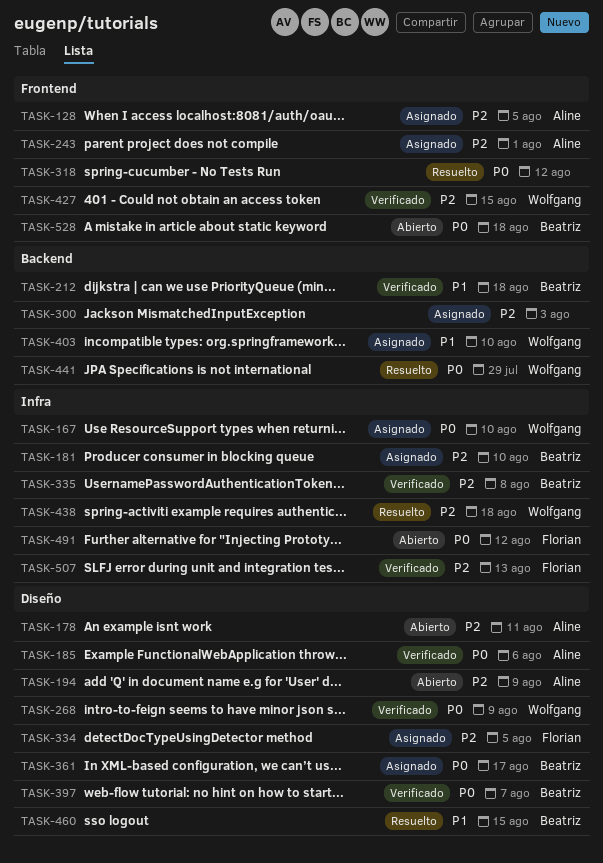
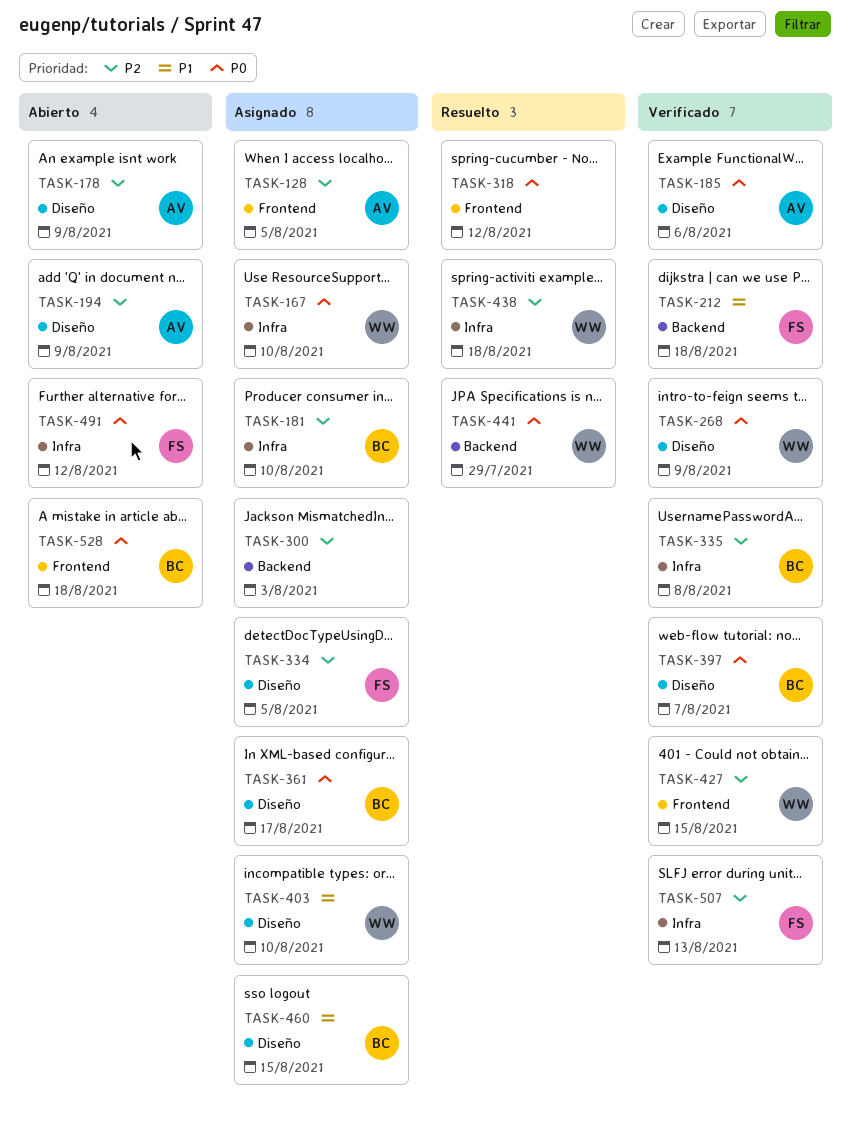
TASK-178, due: Aug 11 -> Aug 9
TASK-212, owner: Beatriz -> Florian
TASK-243: present -> none
TASK-403, label: Backend -> Diseño
TASK-460, status: Resuelto -> Asignado

